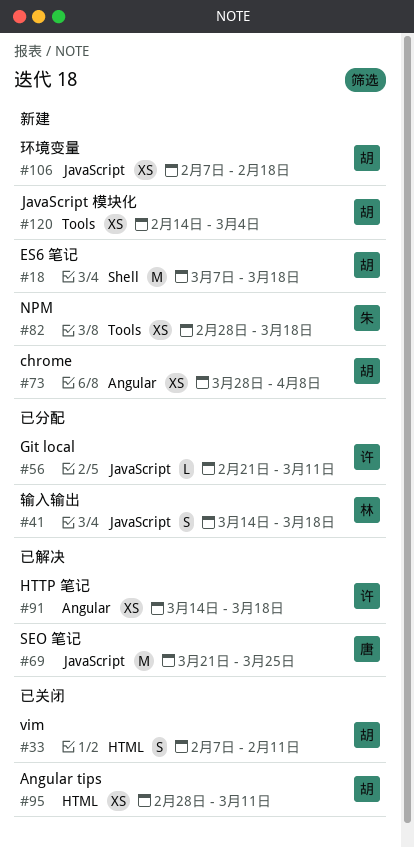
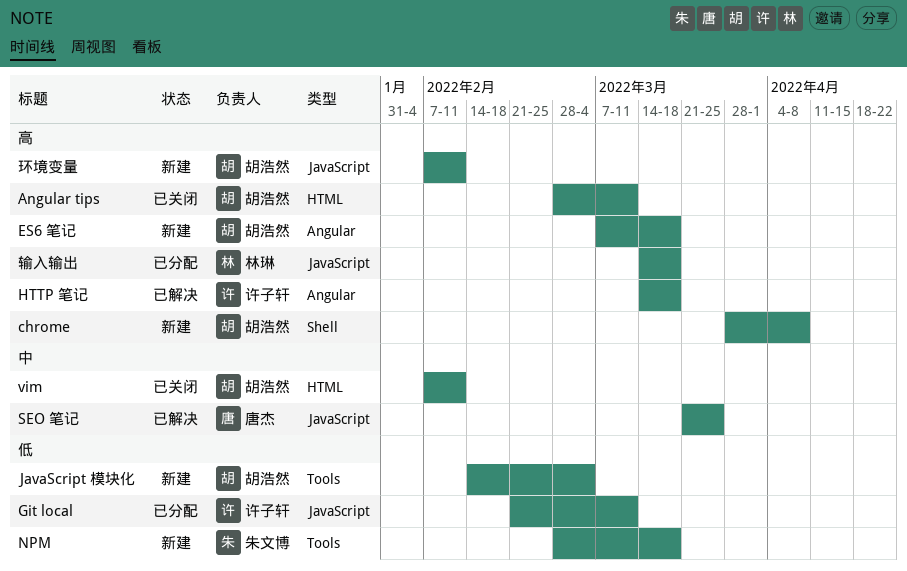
chrome, label: Angular -> Shell
ES6 笔记, label: Shell -> Angular
环境变量, due: Feb 18 -> Feb 11

